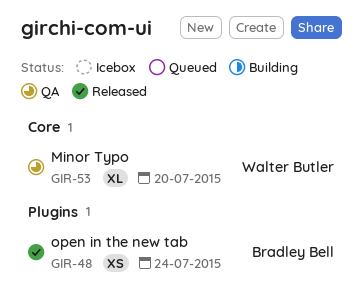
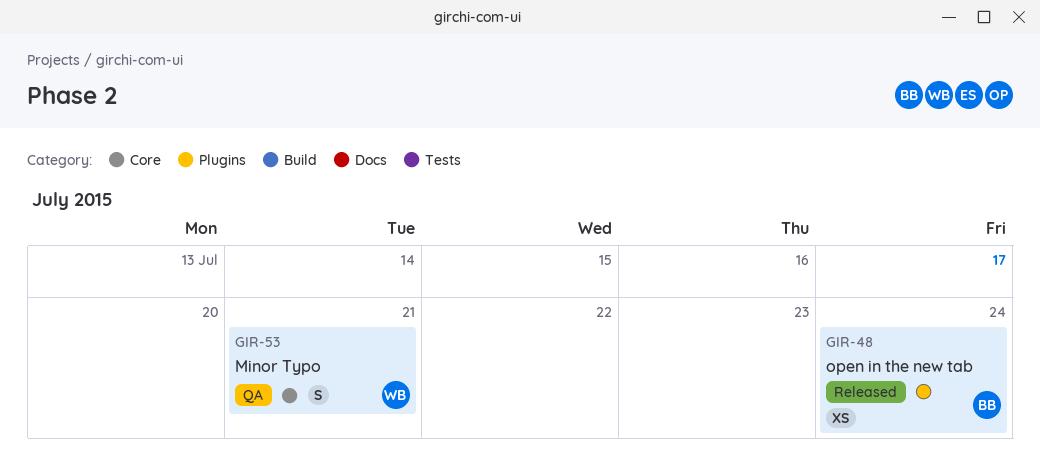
GIR-53, estimate: XL -> S
GIR-53, due: Jul 20 -> Jul 21

